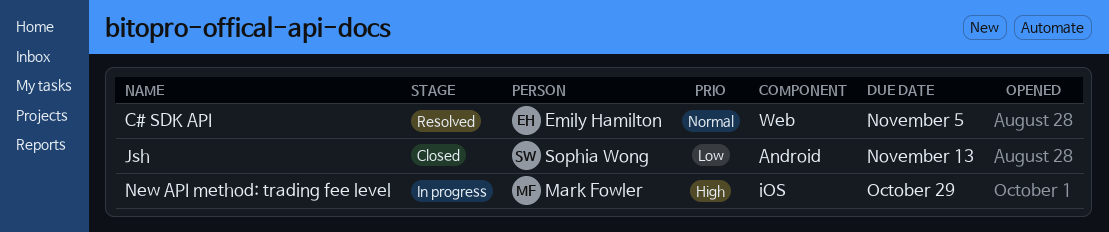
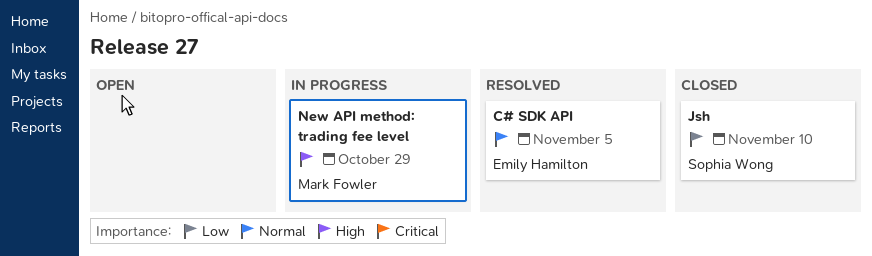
Jsh, due: Nov 13 -> Nov 10

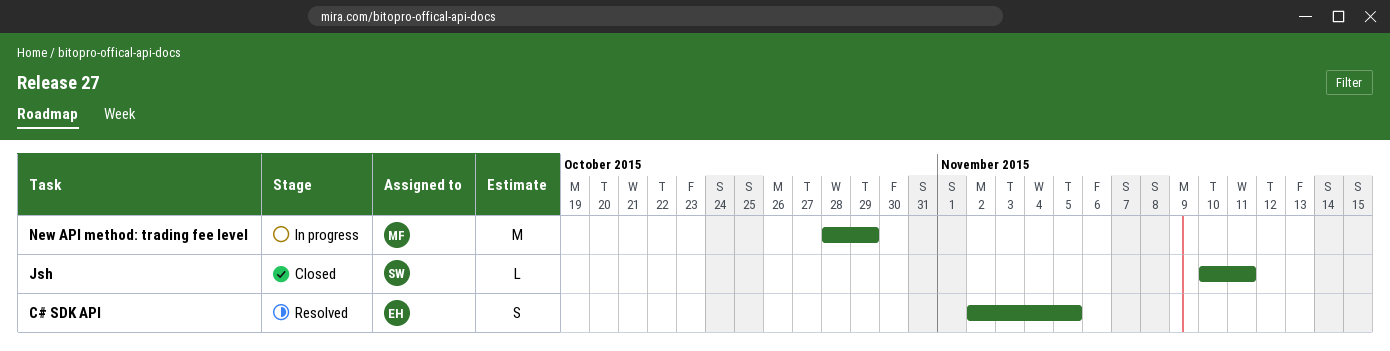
Jsh, due: Nov 10 -> Nov 11

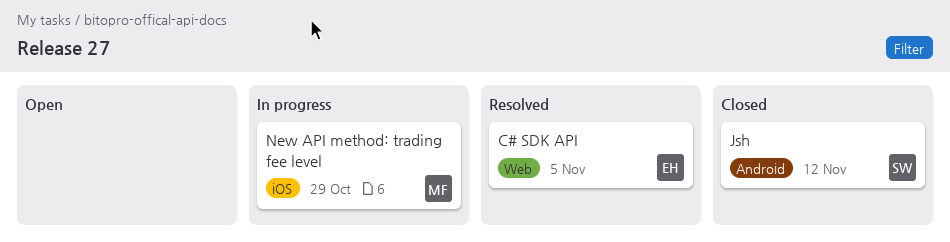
Jsh, due: Nov 11 -> Nov 12

